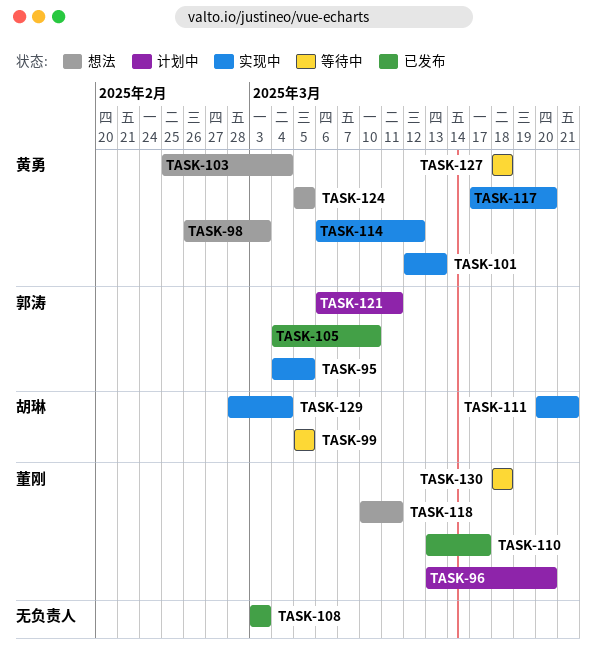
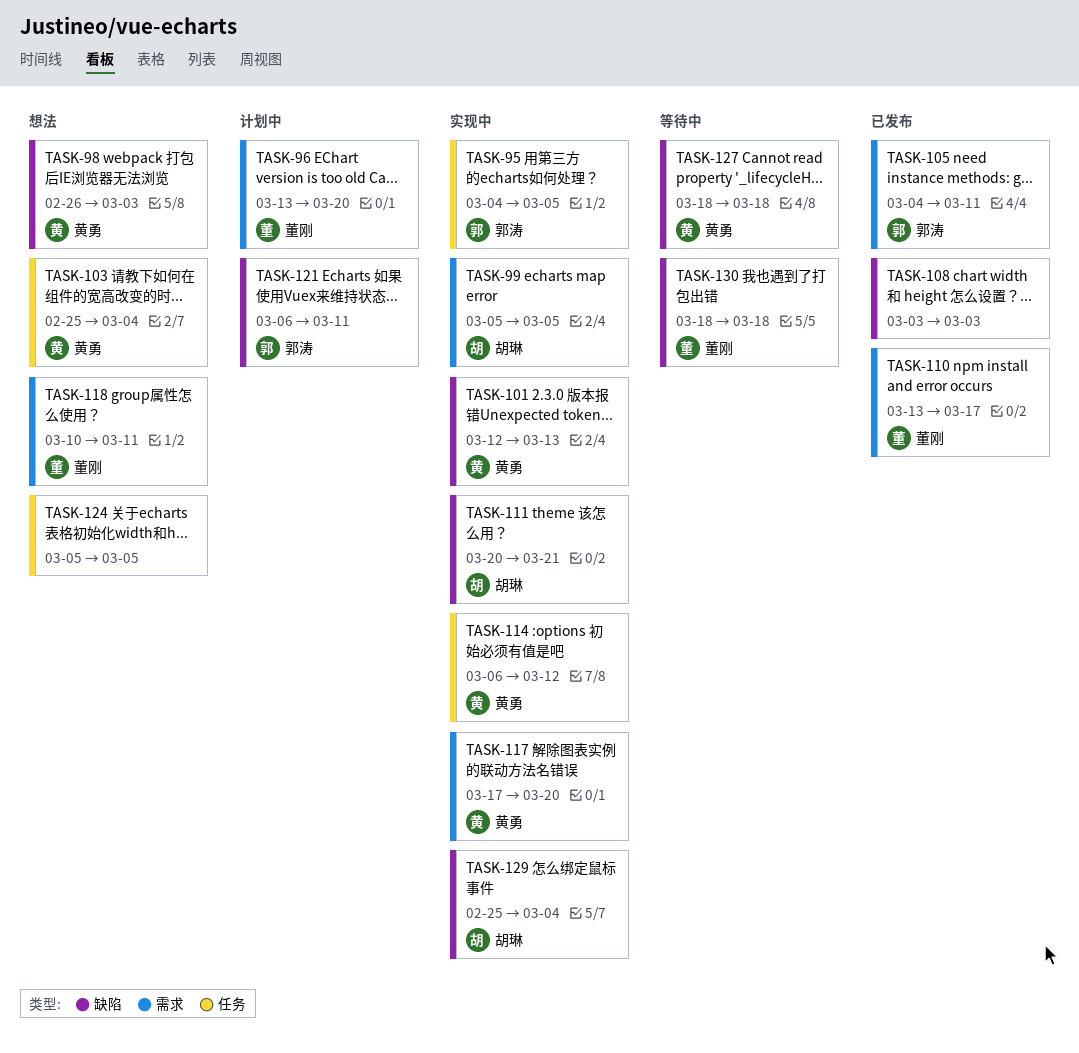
TASK-99, status: 等待中 -> 实现中
TASK-105, due: Mar 10 -> Mar 11
TASK-124, owner: 黄勇 -> none
TASK-129, start: Feb 28 -> Feb 25

